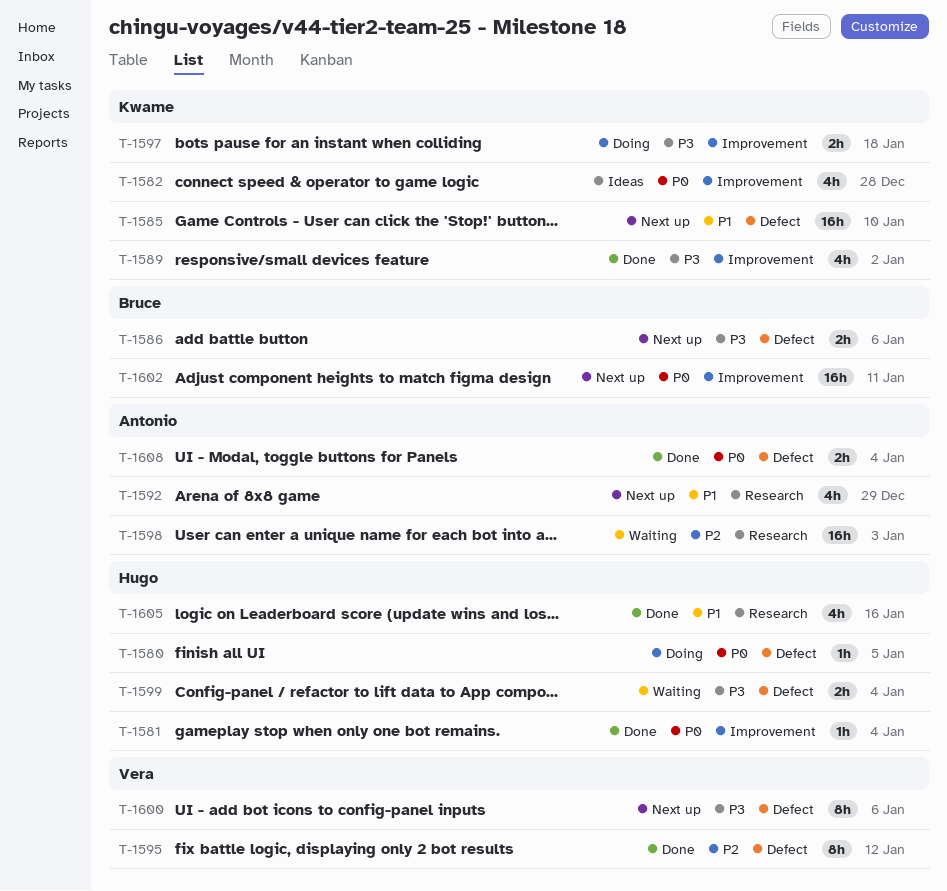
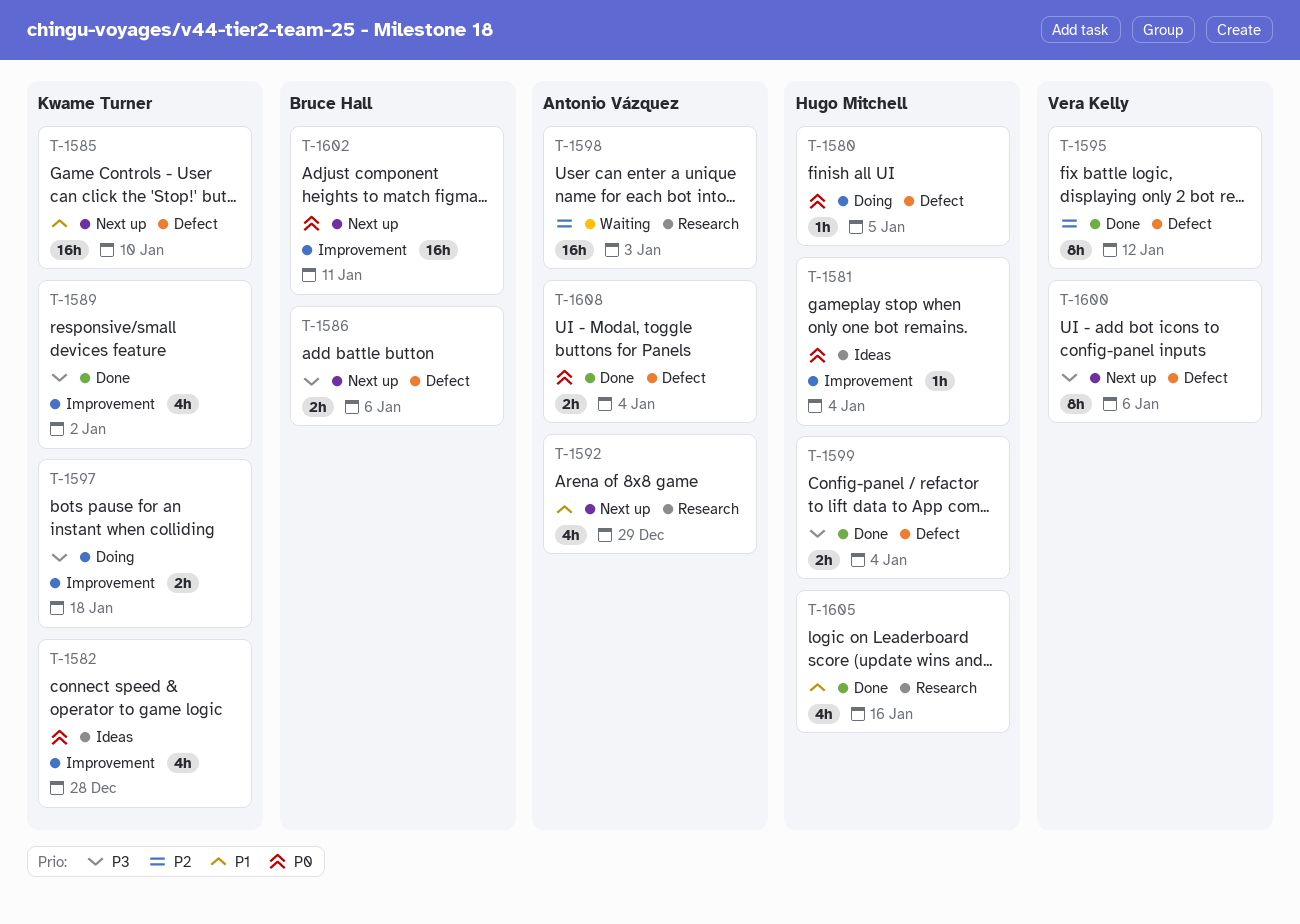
T-1581, status: Done -> Ideas
T-1599, status: Waiting -> Done

